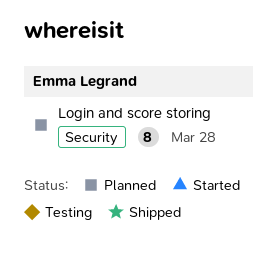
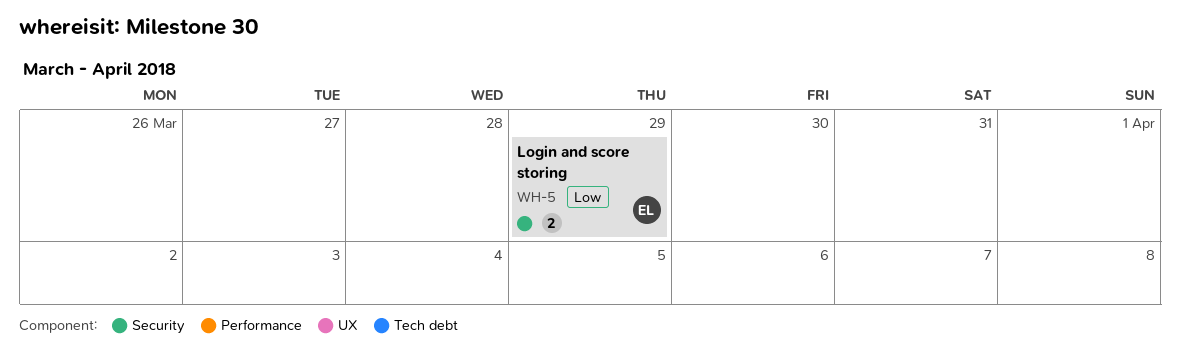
Login and score storing, estimate: 8 -> 2
Login and score storing, due: Mar 28 -> Mar 29

